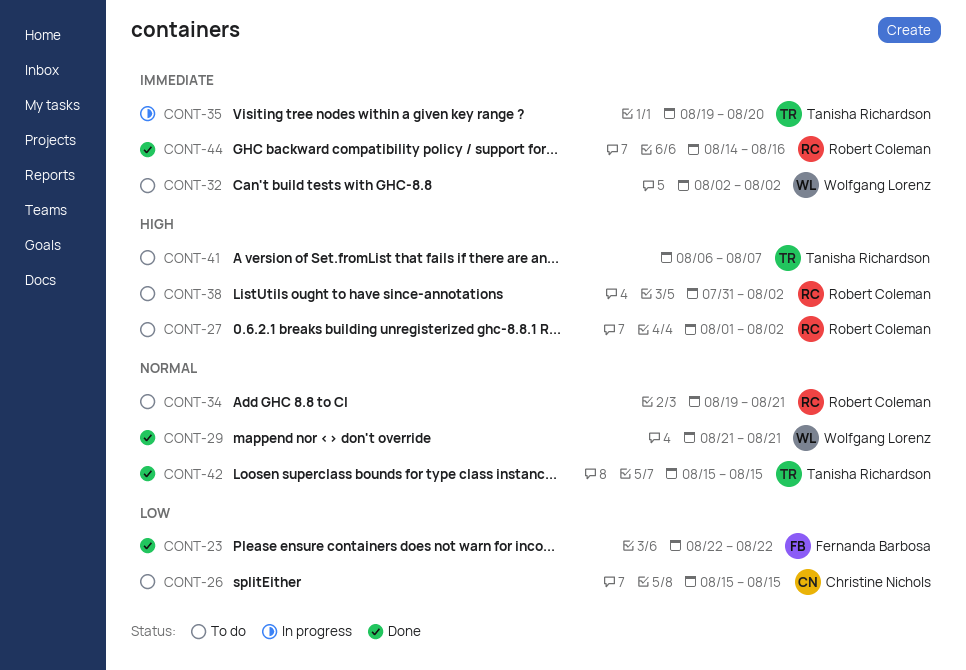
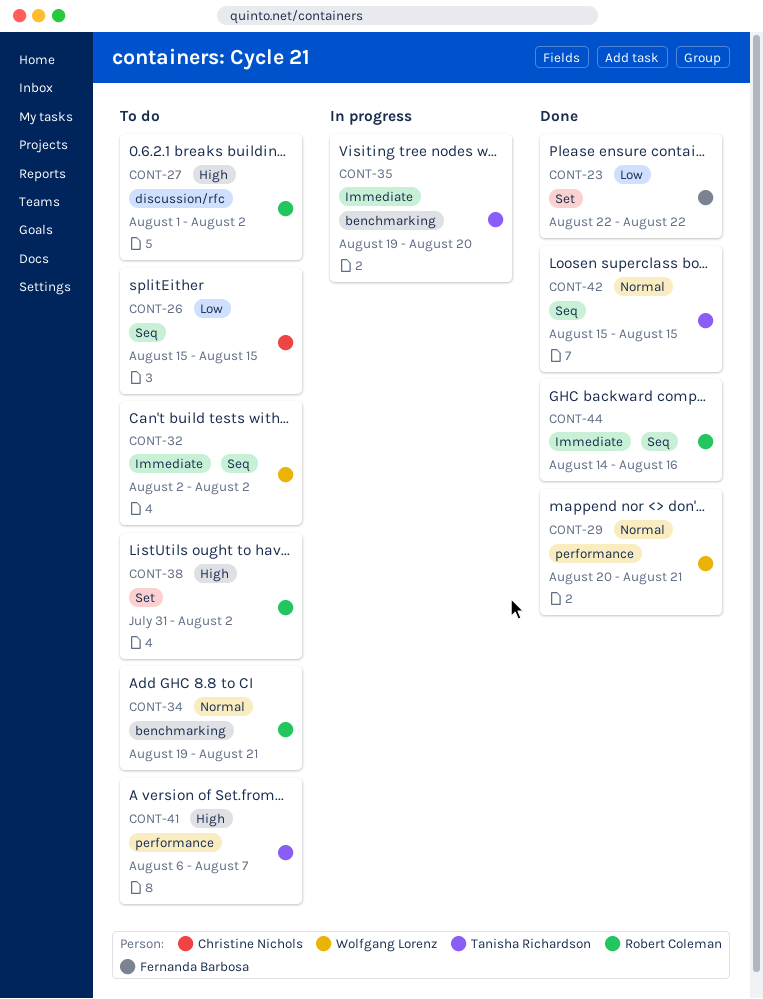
CONT-29, start: Aug 21 -> Aug 20

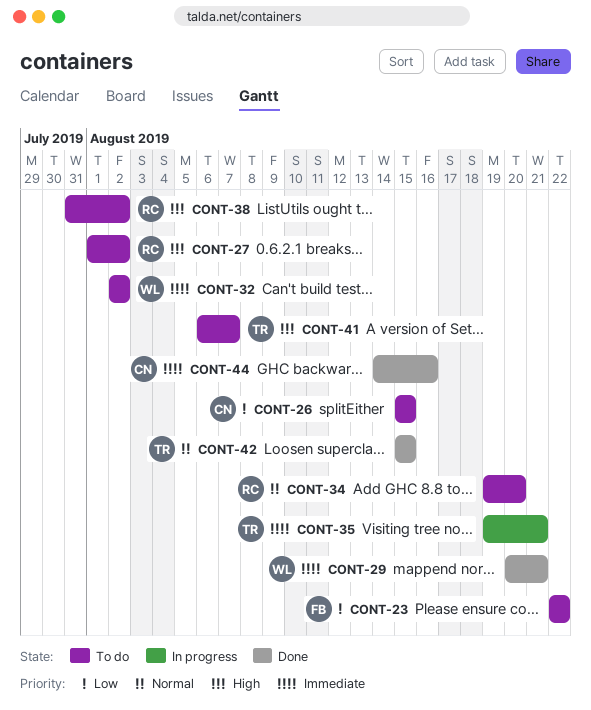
CONT-23, status: Done -> To do
CONT-29, priority: Normal -> Immediate
CONT-34, due: Aug 21 -> Aug 20
CONT-35, due: Aug 20 -> Aug 21
CONT-44, owner: Robert Coleman -> Christine Nichols

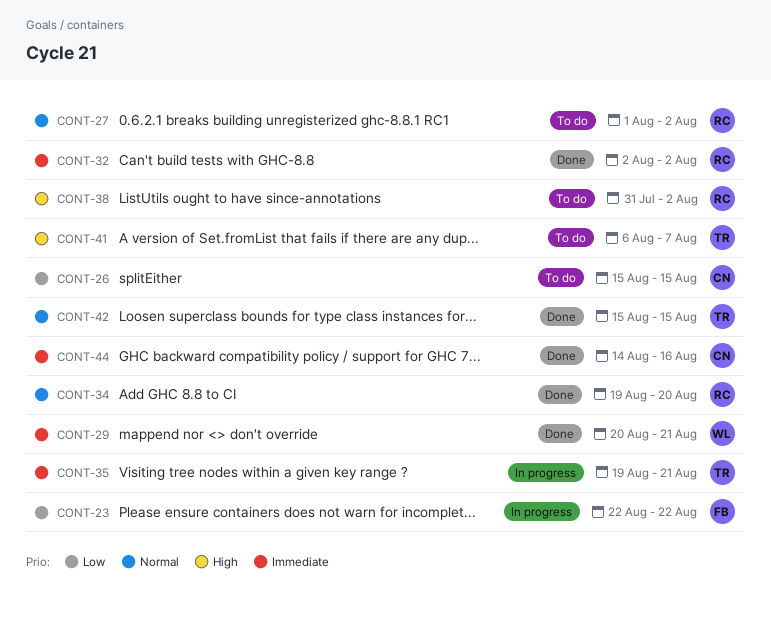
CONT-23, status: To do -> In progress
CONT-27, priority: High -> Normal
CONT-32, status: To do -> Done
CONT-32, owner: WL -> RC
CONT-34, status: To do -> Done

